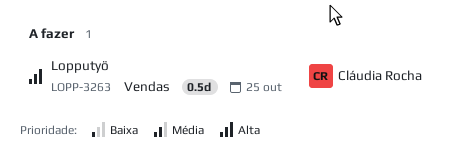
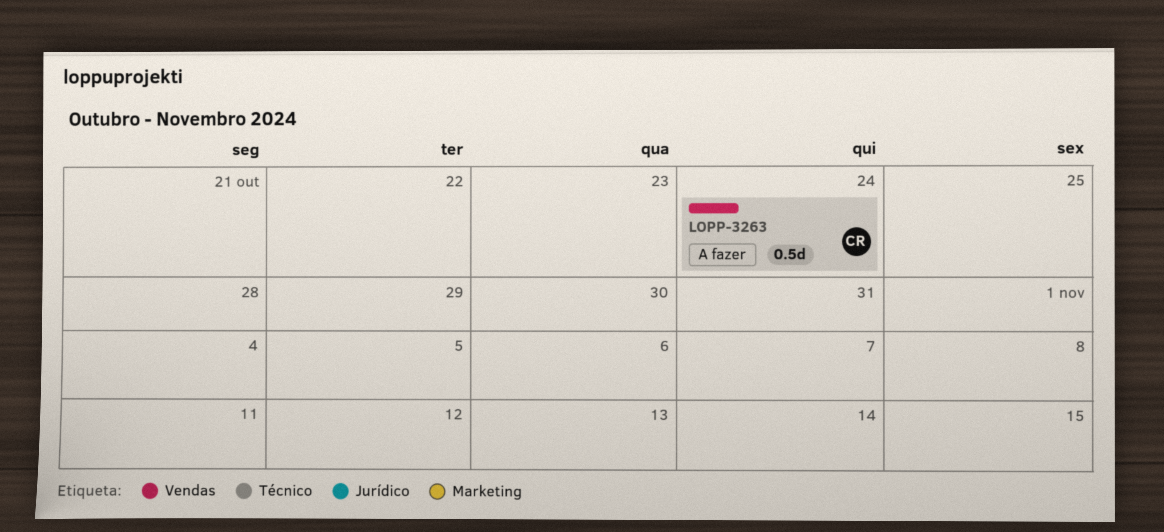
LOPP-3263, due: Oct 25 -> Oct 24

